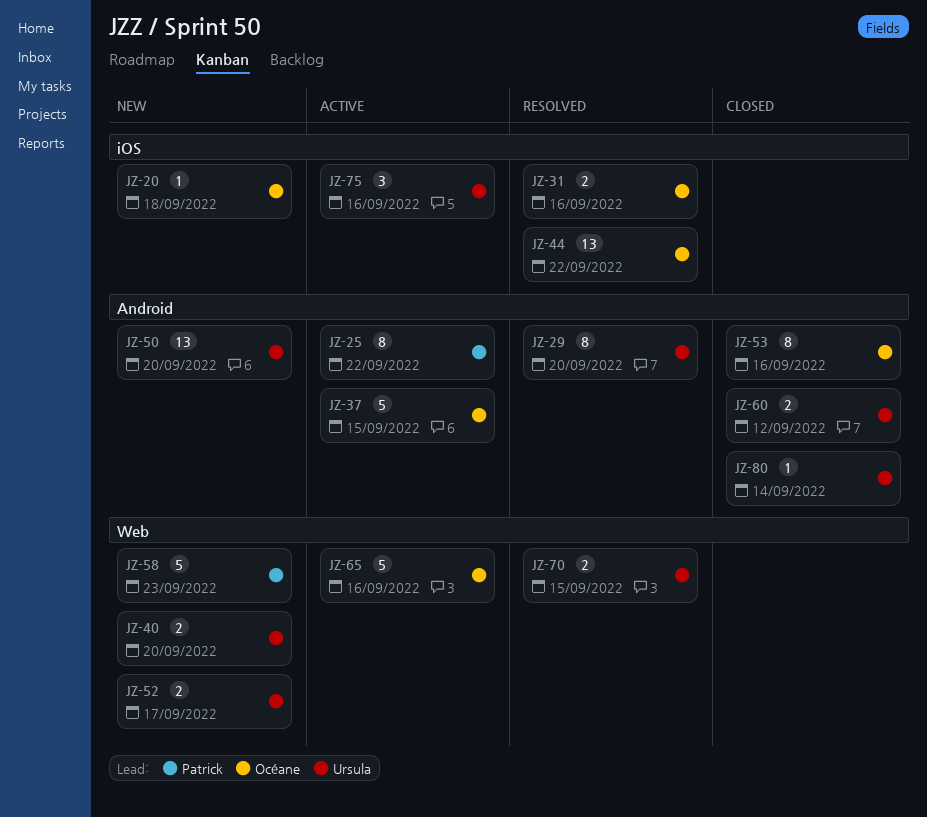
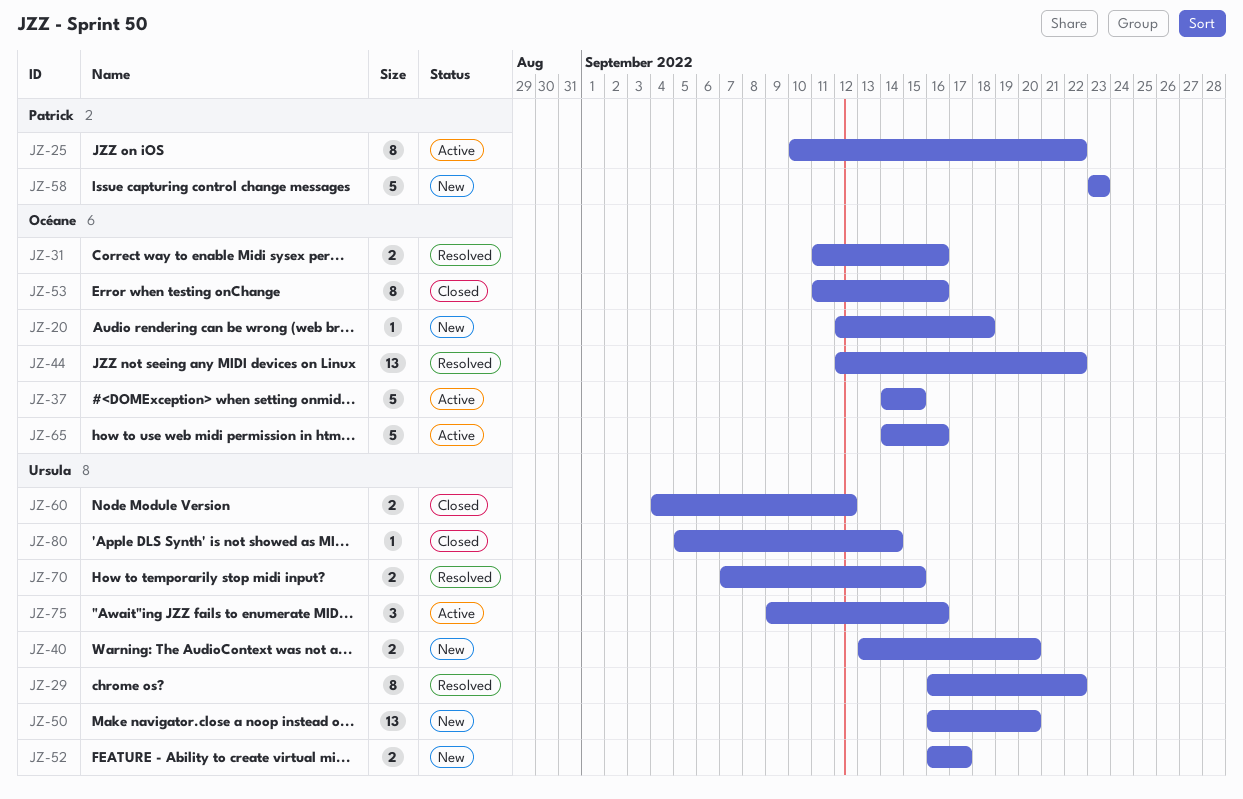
JZ-29, due: Sep 20 -> Sep 22

